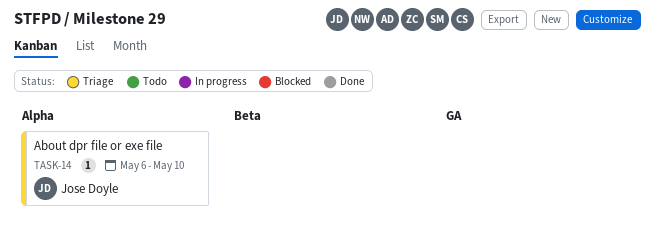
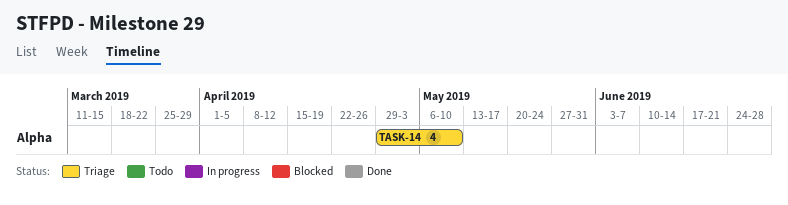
TASK-14, estimate: 1 -> 4
TASK-14, start: May 6 -> Apr 29

